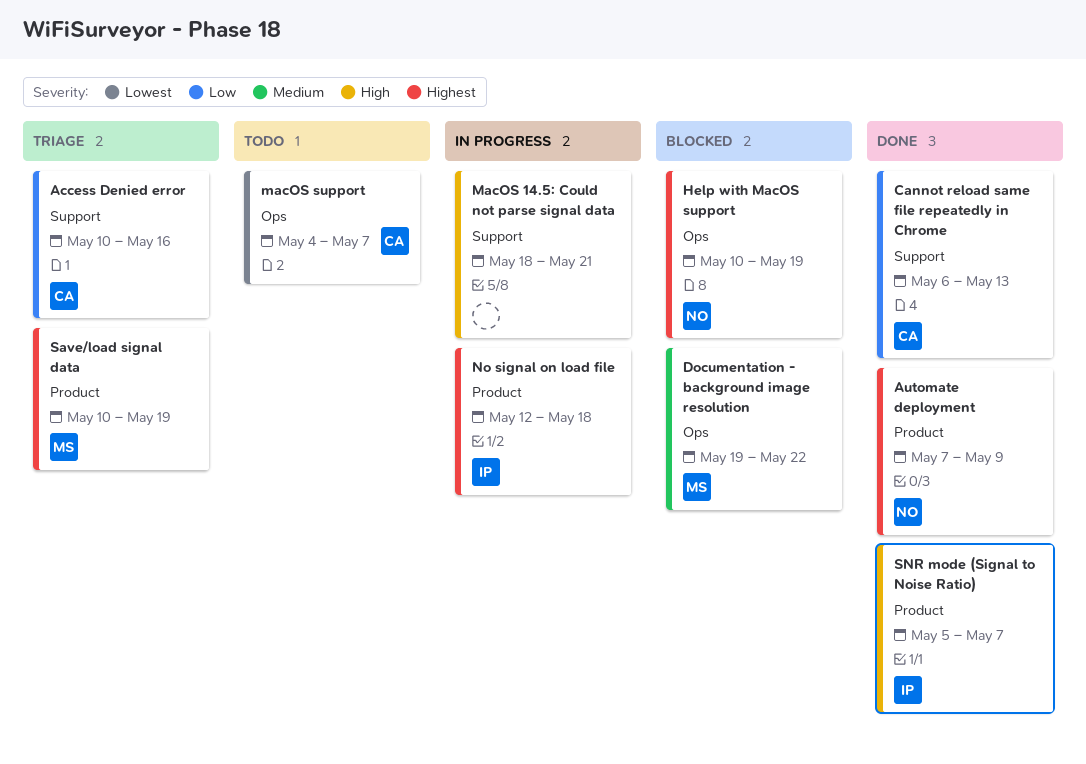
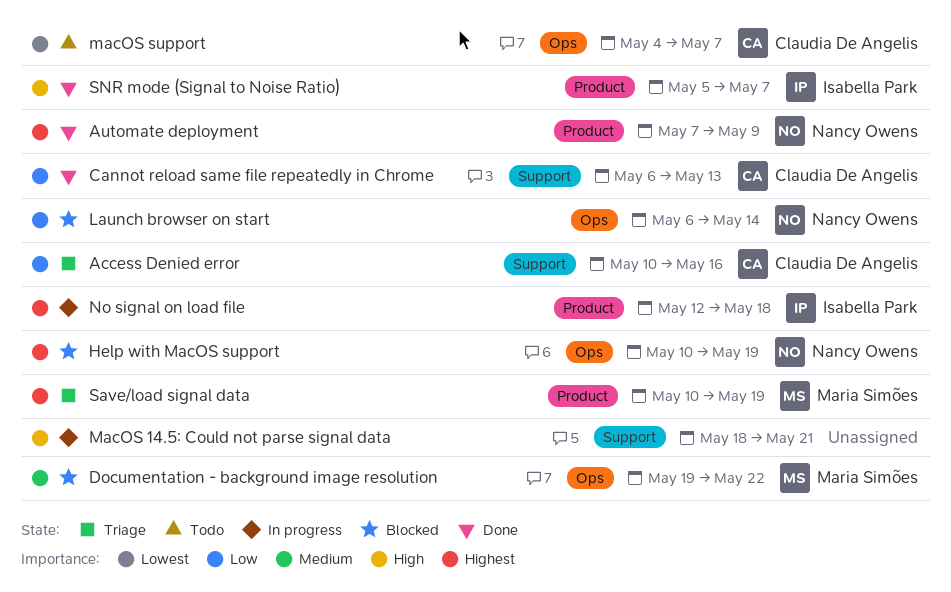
Launch browser on start: none -> present

